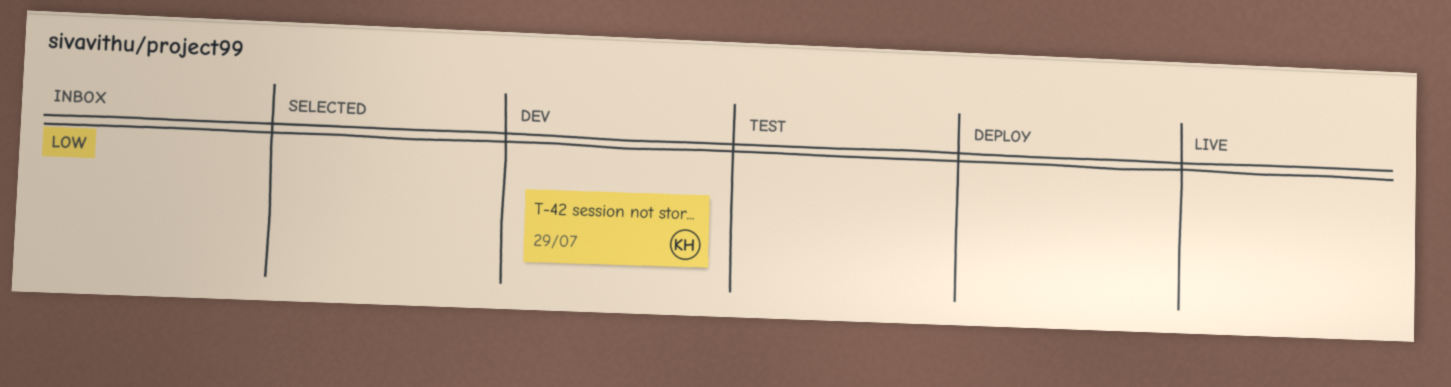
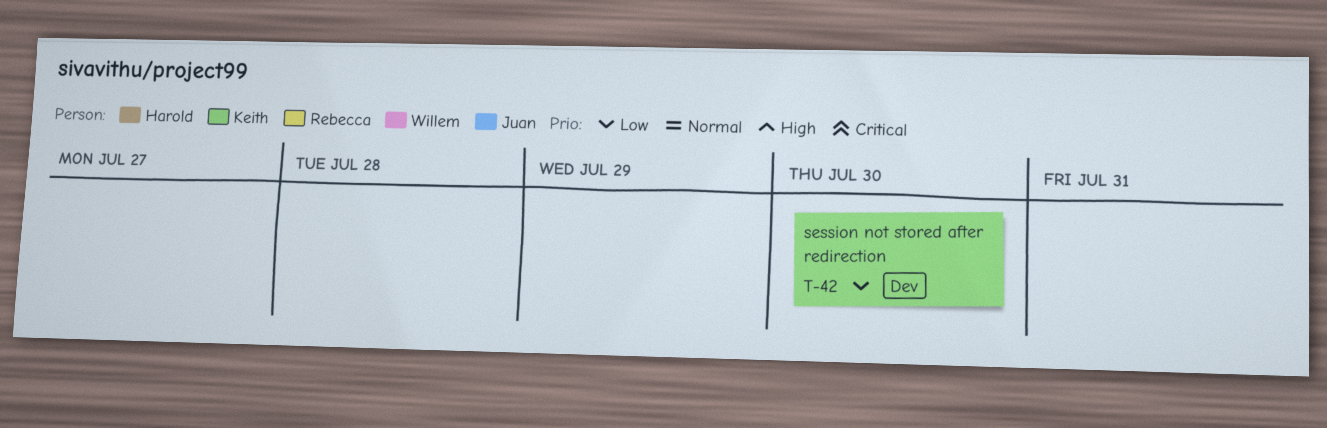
T-42, due: Jul 29 -> Jul 30

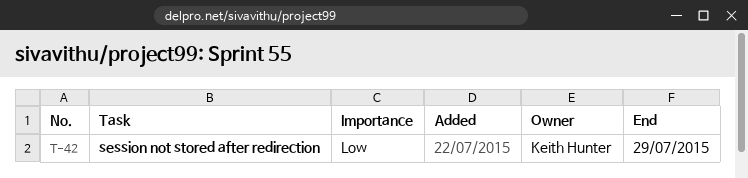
T-42, due: Jul 30 -> Jul 29

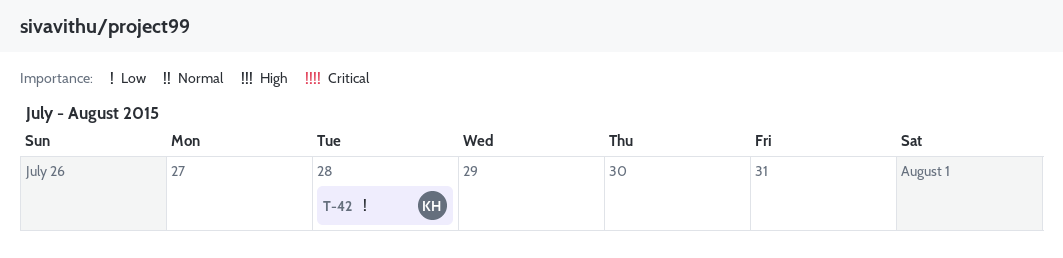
T-42, due: Jul 29 -> Jul 28

